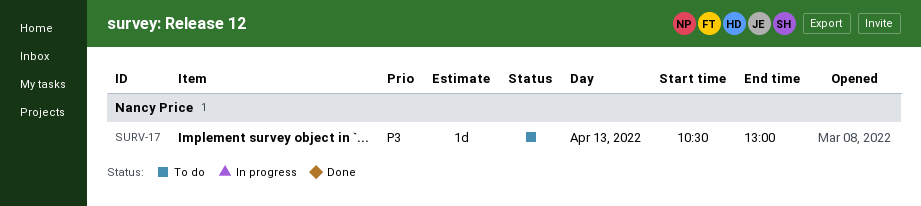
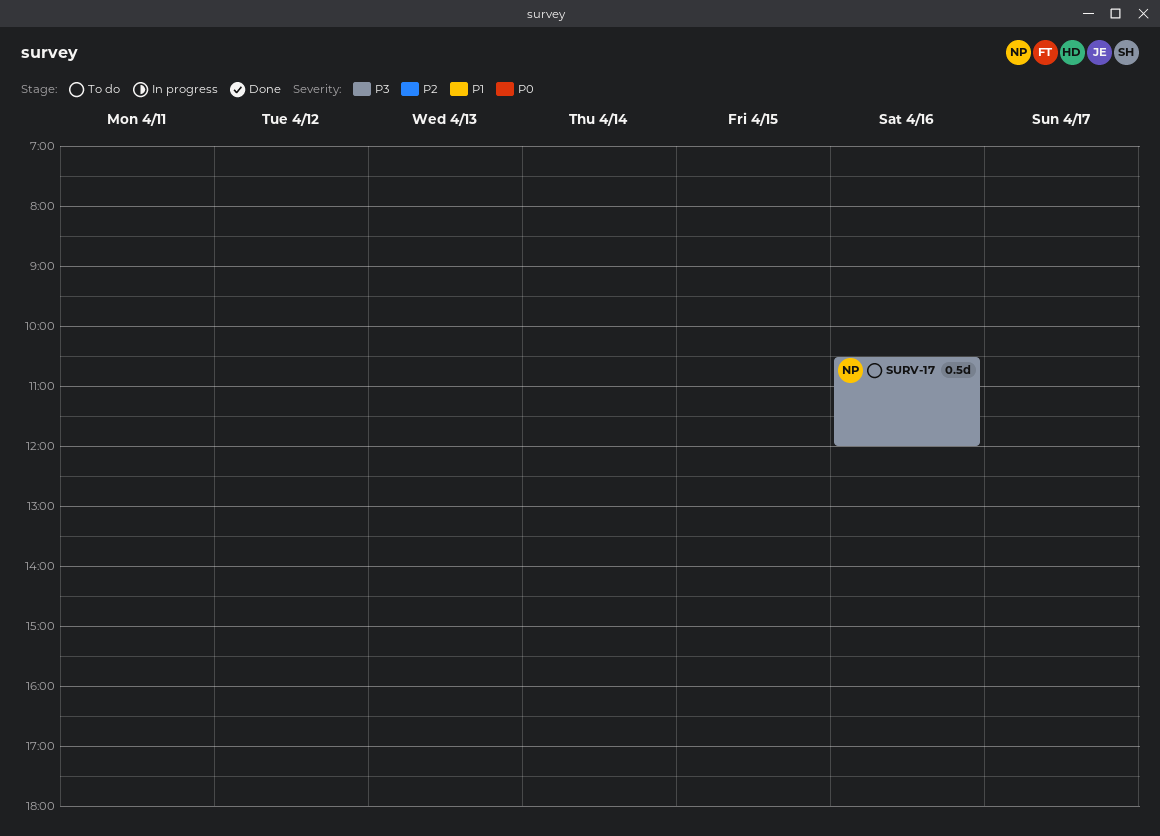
SURV-17, estimate: 1d -> 0.5d
SURV-17, day: Apr 13 -> Apr 16
SURV-17, ends: 13:00 -> 12:00

